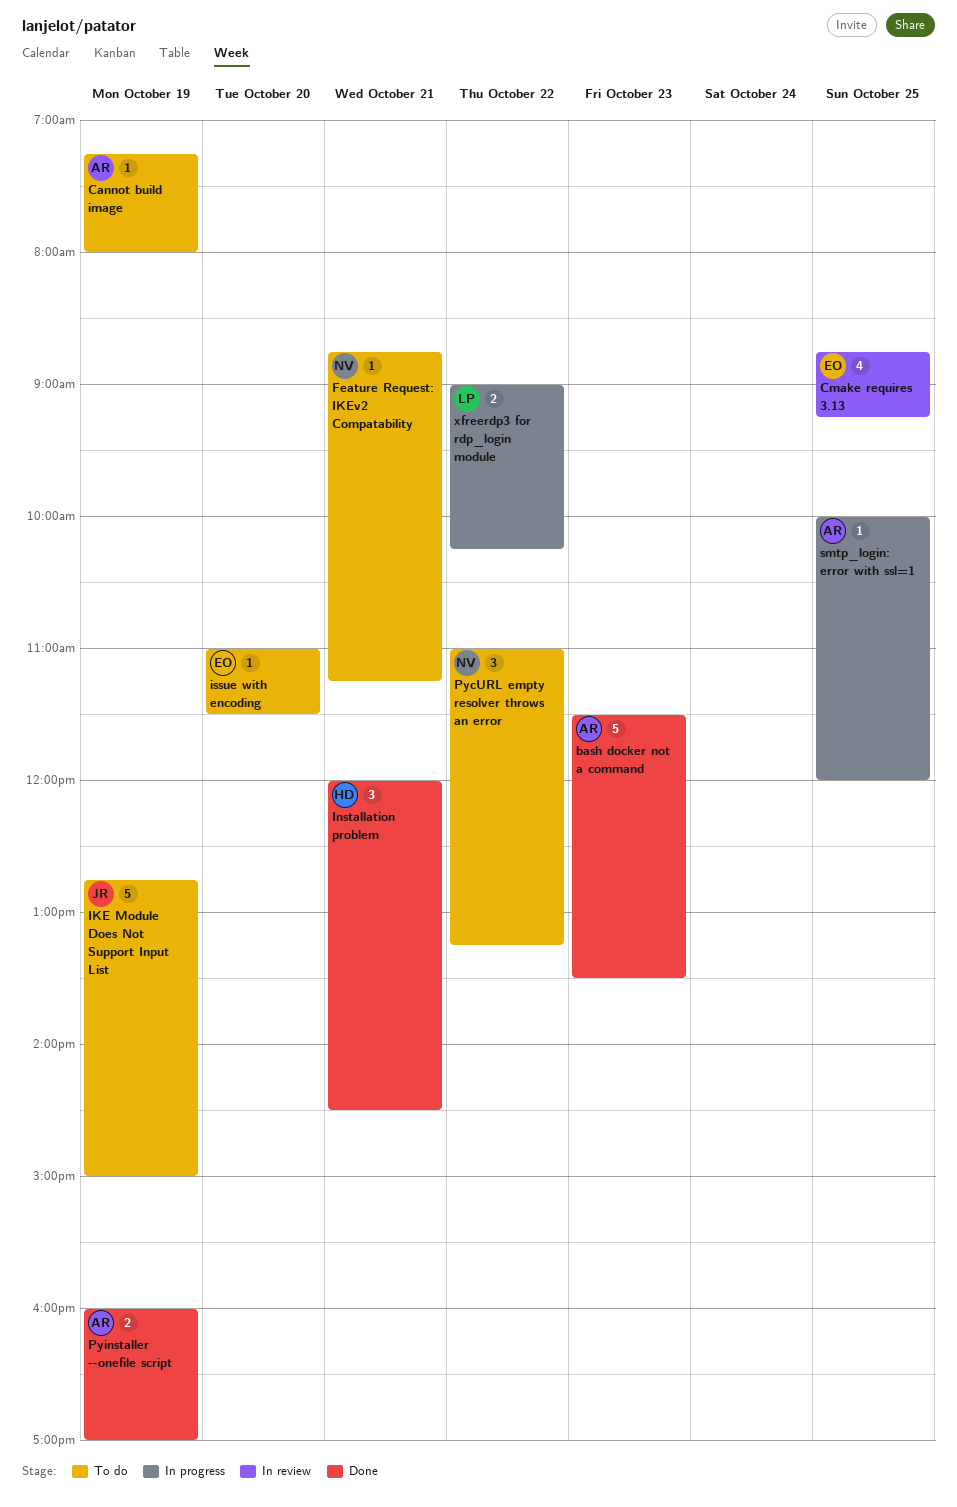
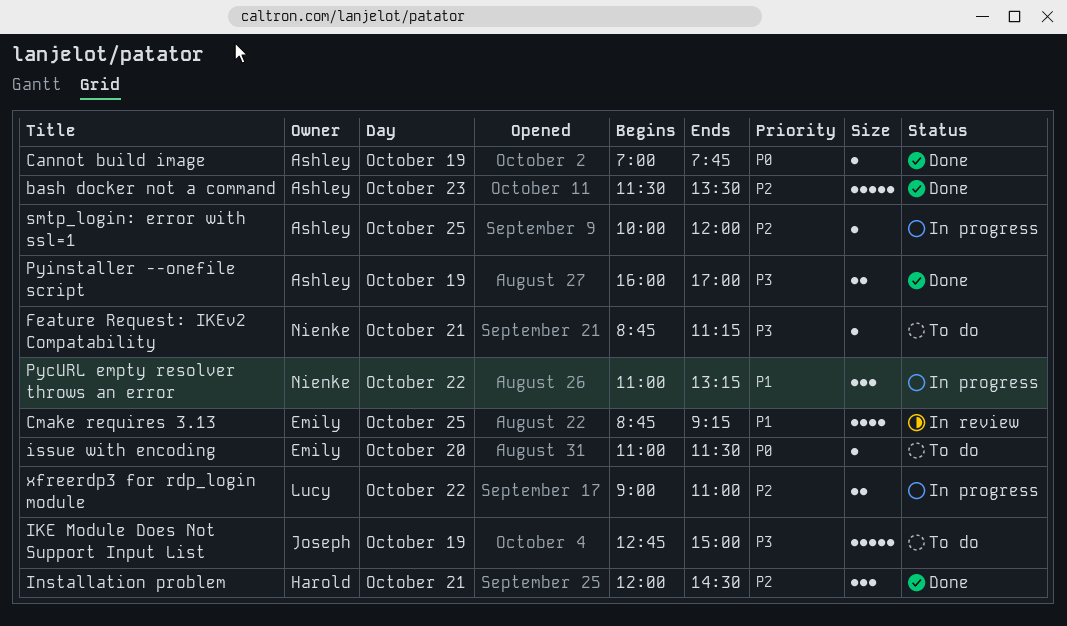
Cannot build image, status: To do -> Done
Cannot build image, begins: 07:15 -> 07:00
Cannot build image, ends: 08:00 -> 07:45
PycURL empty resolver throws an error, status: To do -> In progress
xfreerdp3 for rdp_login module, ends: 10:15 -> 11:00

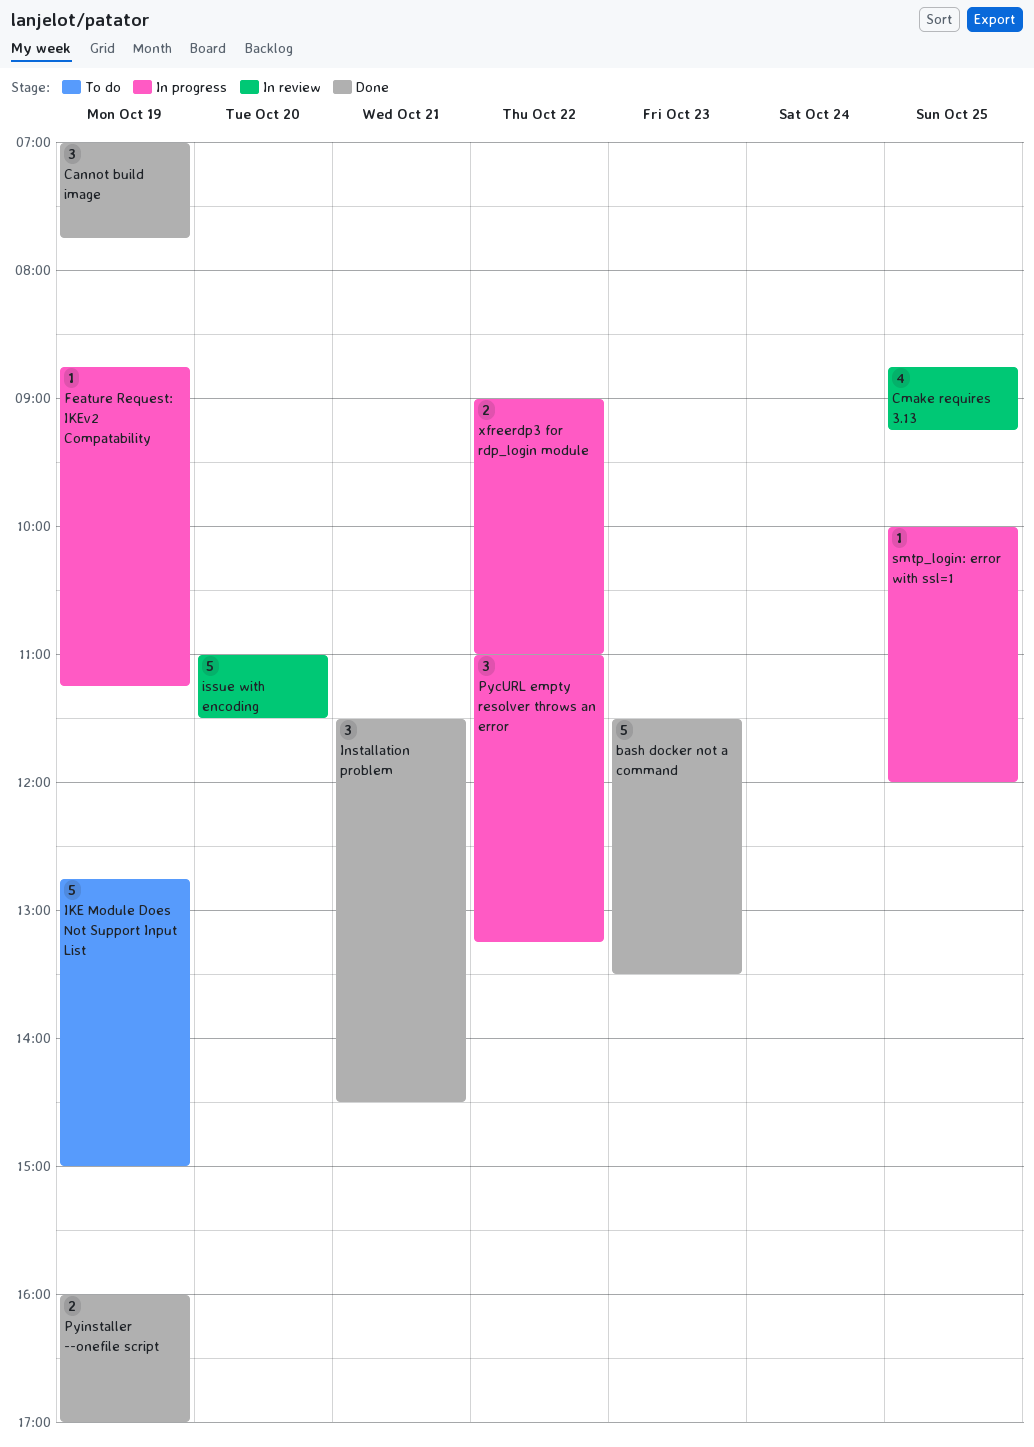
Cannot build image, estimate: 1 -> 3
Feature Request: IKEv2 Compatability, status: To do -> In progress
Feature Request: IKEv2 Compatability, day: Oct 21 -> Oct 19
Installation problem, begins: 12:00 -> 11:30
issue with encoding, status: To do -> In review
issue with encoding, estimate: 1 -> 5

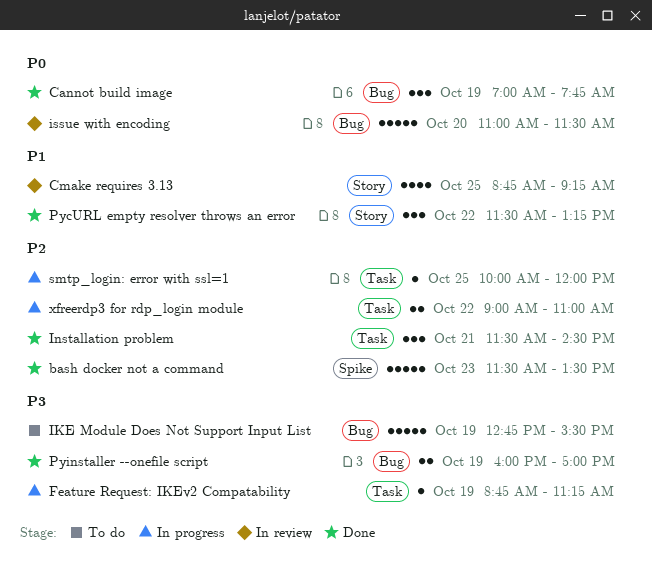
IKE Module Does Not Support Input List, ends: 15:00 -> 15:30
PycURL empty resolver throws an error, status: In progress -> Done
PycURL empty resolver throws an error, begins: 11:00 -> 11:30

